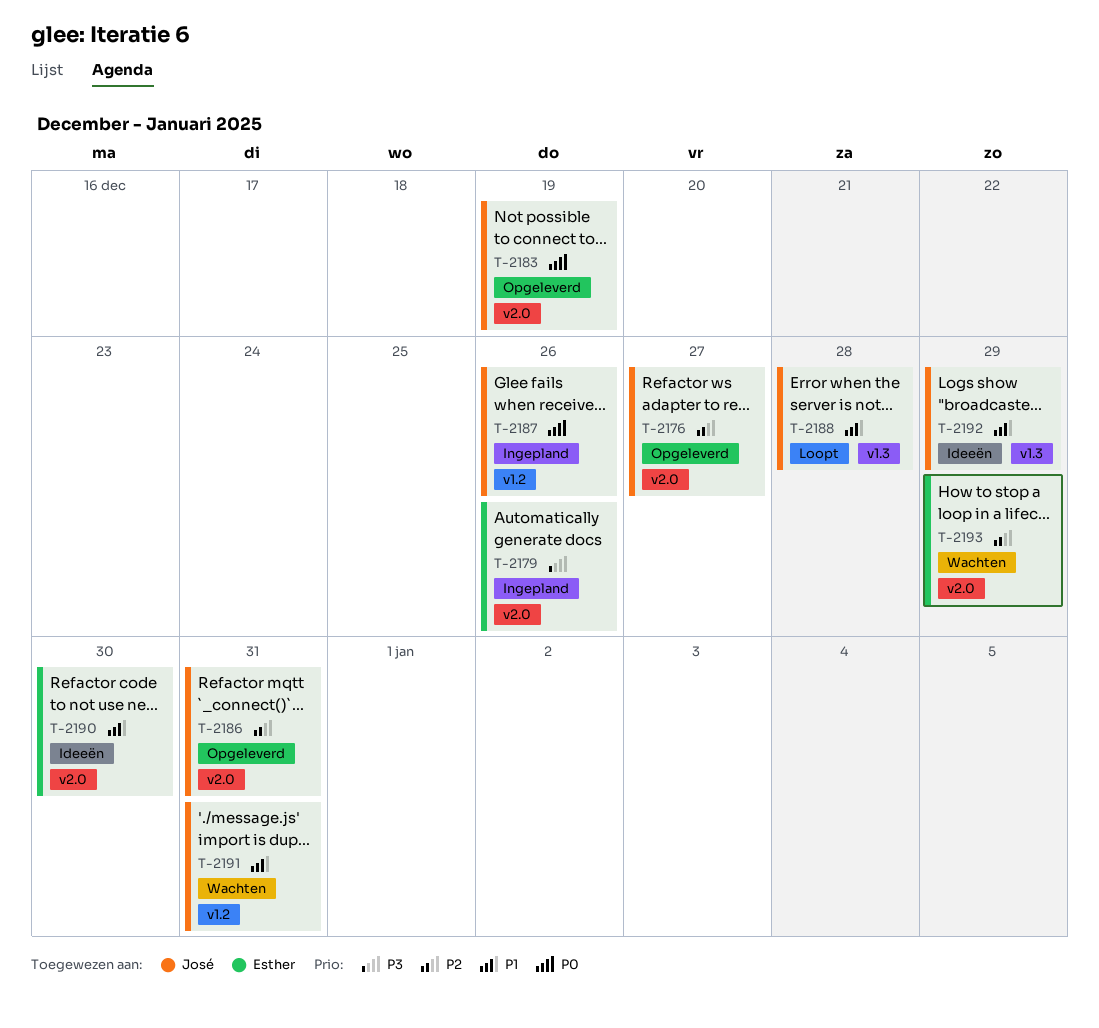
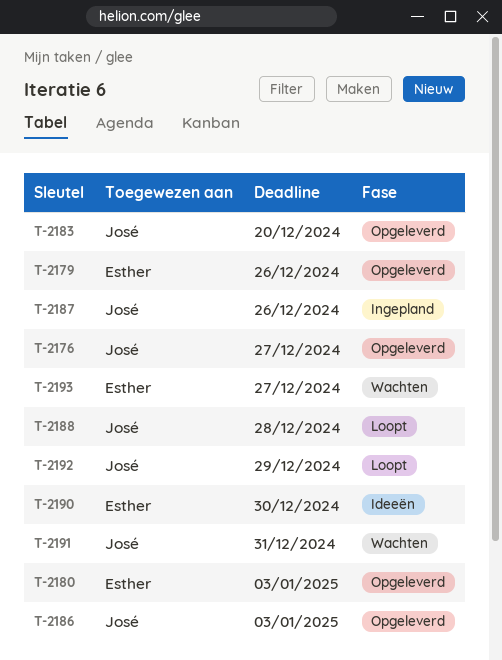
T-2179, status: Ingepland -> Opgeleverd
T-2180: none -> present
T-2183, due: Dec 19 -> Dec 20
T-2186, due: Dec 31 -> Jan 3
T-2192, status: Ideeën -> Loopt
T-2193, due: Dec 29 -> Dec 27

